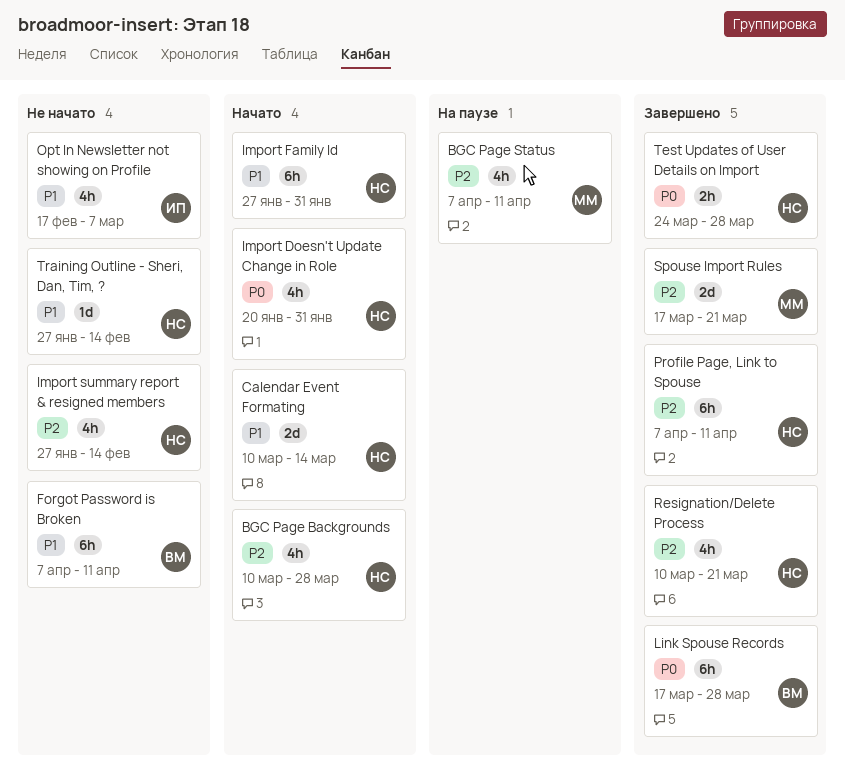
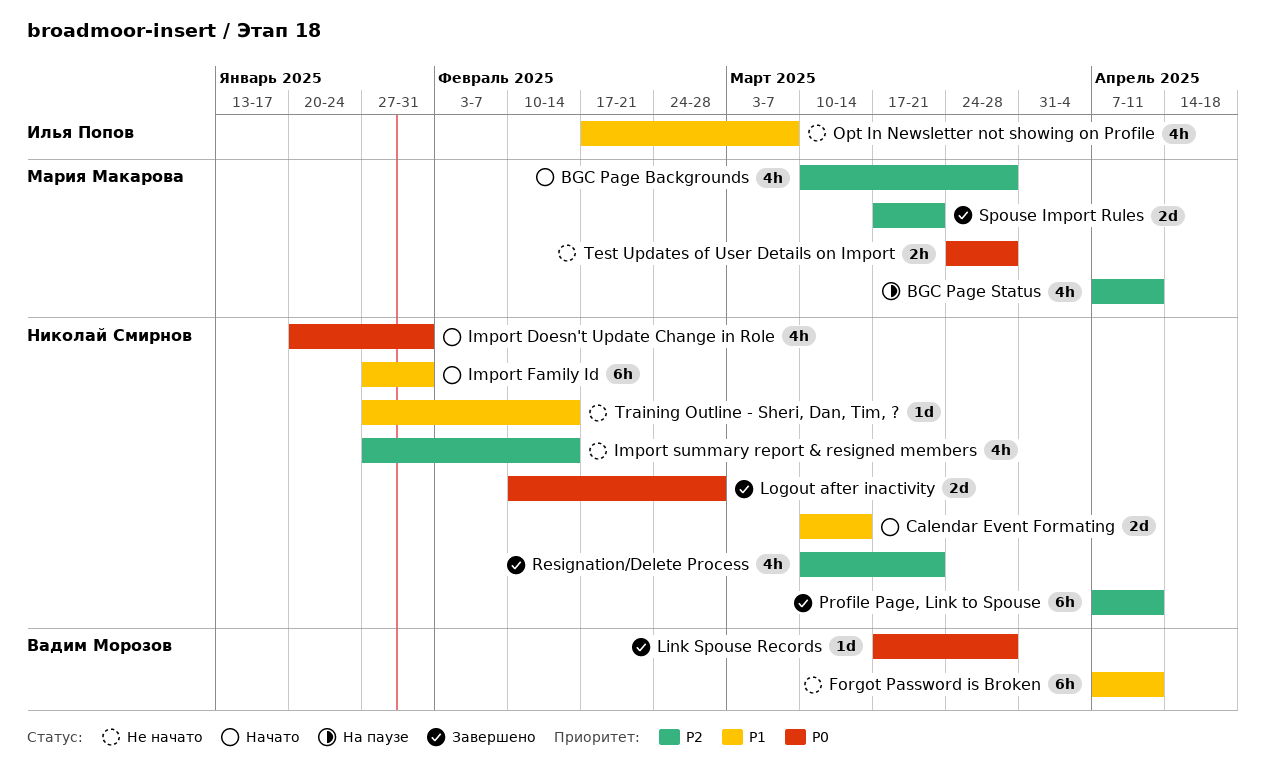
BGC Page Backgrounds, owner: Николай Смирнов -> Мария Макарова
Link Spouse Records, estimate: 6h -> 1d
Logout after inactivity: none -> present
Test Updates of User Details on Import, status: Завершено -> Не начато
Test Updates of User Details on Import, owner: Николай Смирнов -> Мария Макарова

